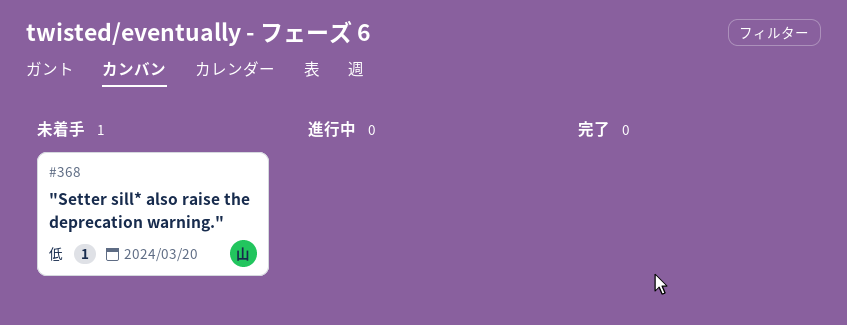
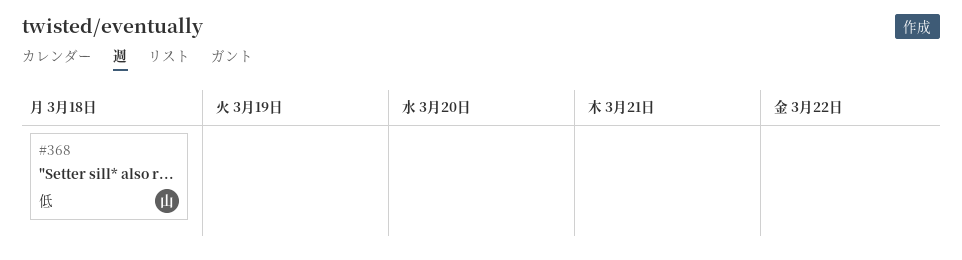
#368, due: Mar 20 -> Mar 18

